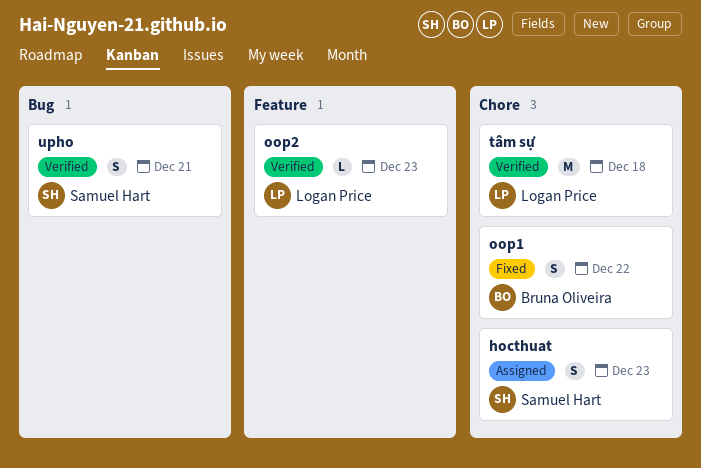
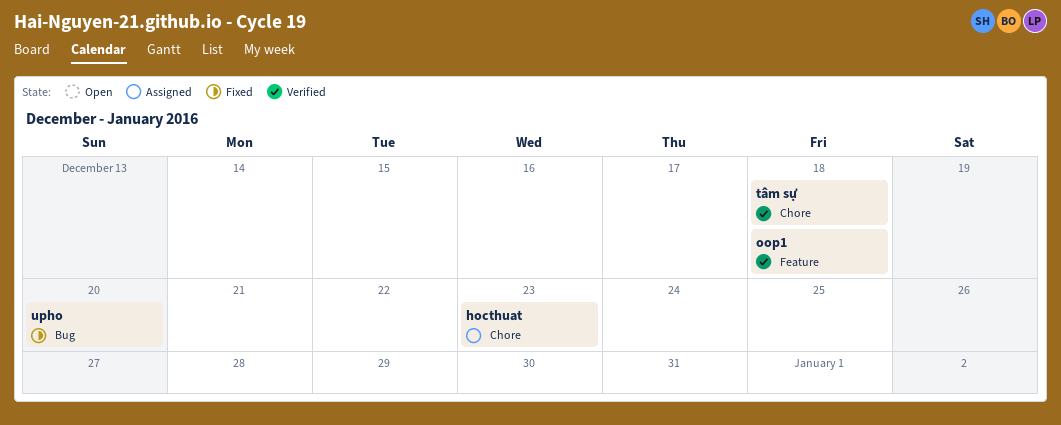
oop1, status: Fixed -> Verified
oop1, label: Chore -> Feature
oop1, due: Dec 22 -> Dec 18
oop2: present -> none
upho, status: Verified -> Fixed
upho, due: Dec 21 -> Dec 20

